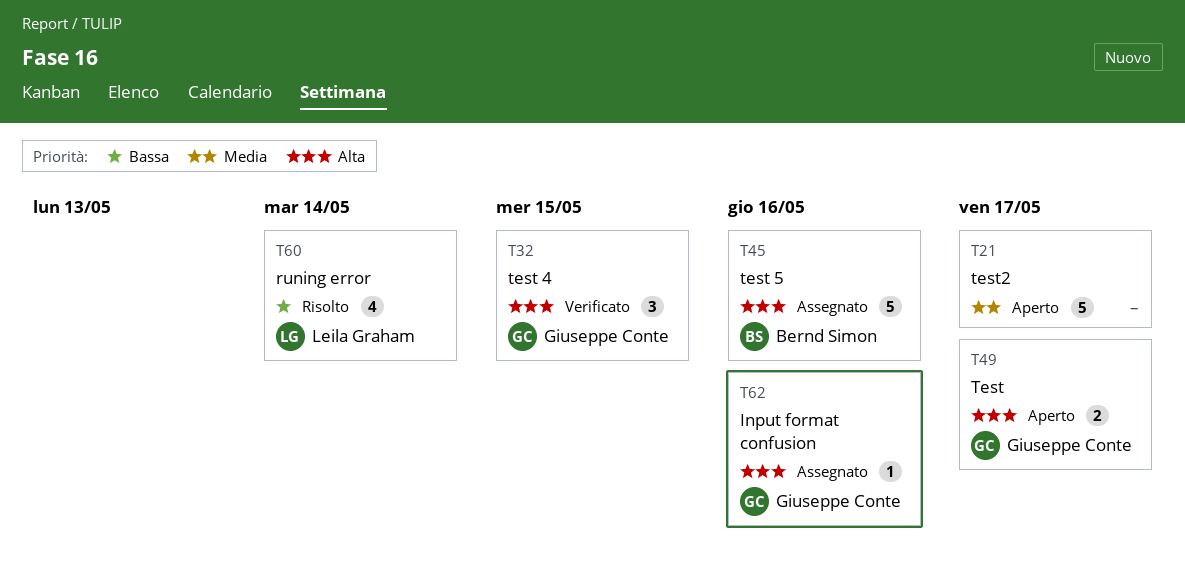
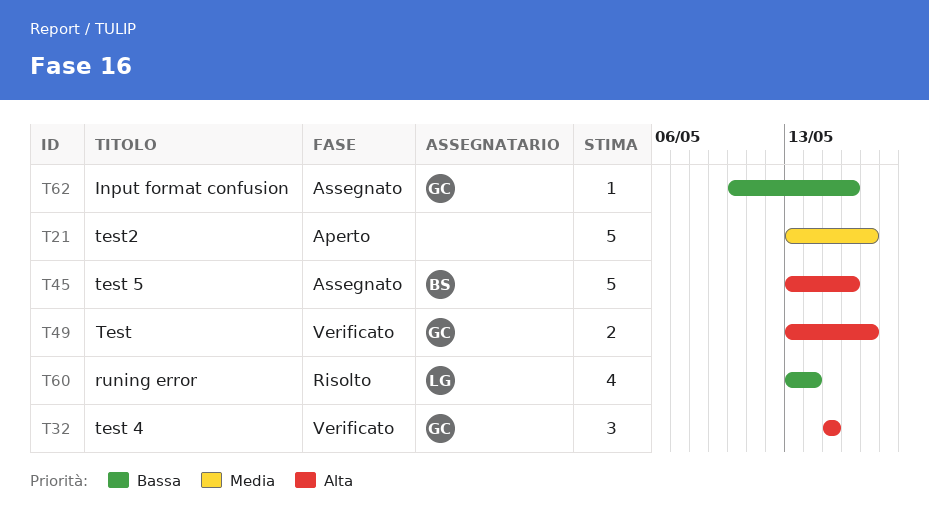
T49, status: Aperto -> Verificato
T62, priority: Alta -> Bassa

